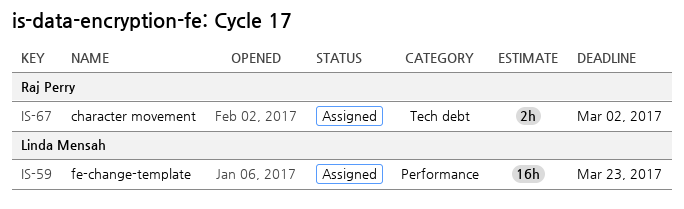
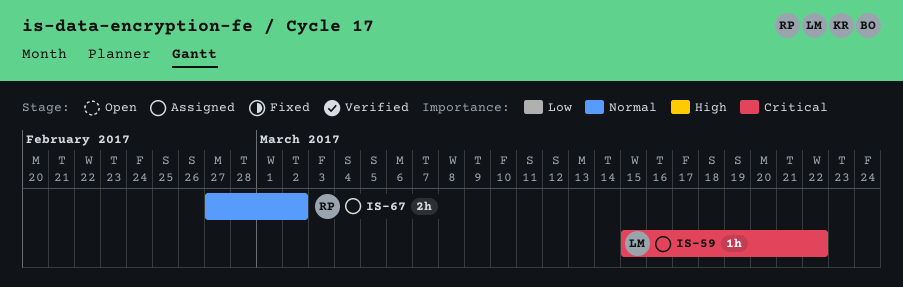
IS-59, estimate: 16h -> 1h
IS-59, due: Mar 23 -> Mar 22

